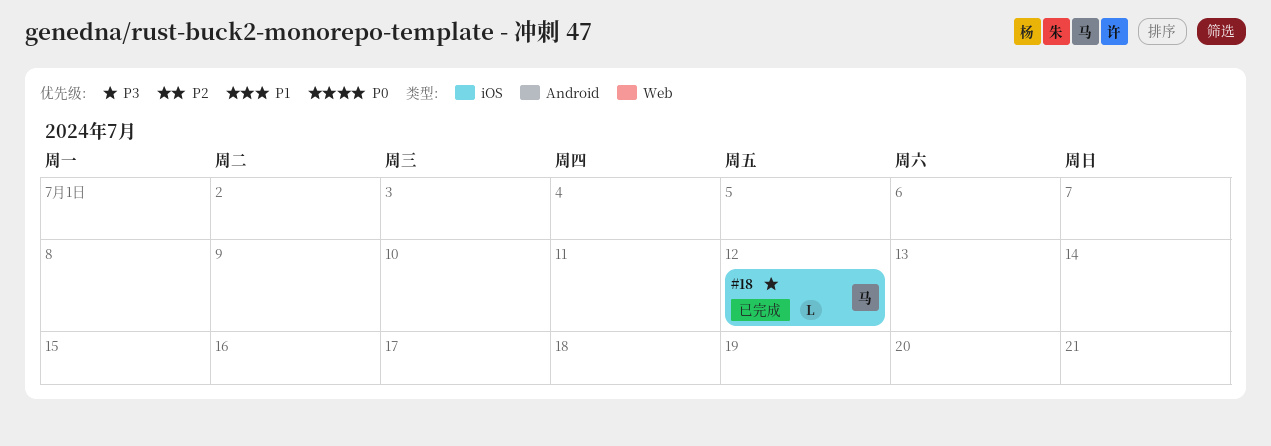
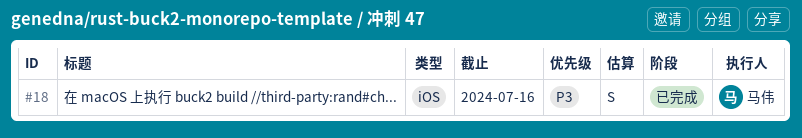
#18, estimate: L -> S
#18, due: Jul 12 -> Jul 16

